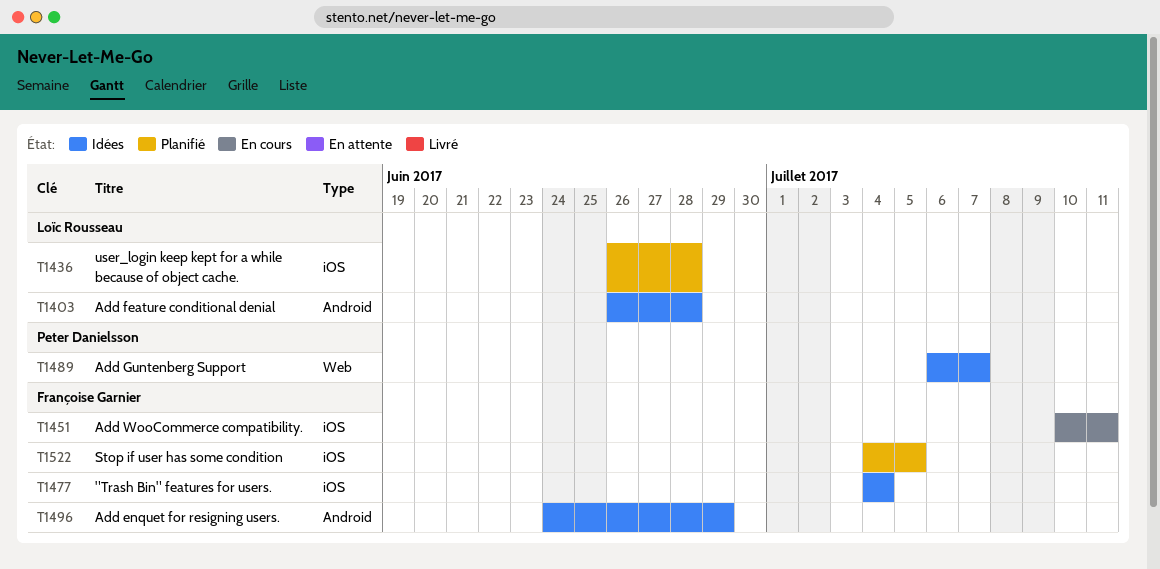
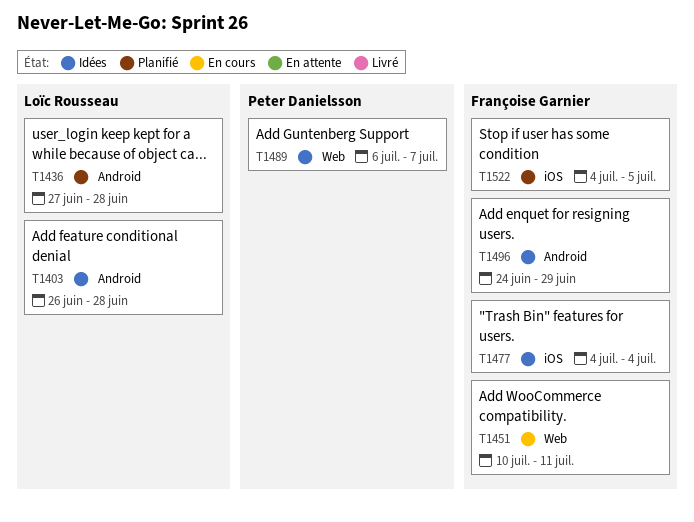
T1436, label: iOS -> Android
T1436, start: Jun 26 -> Jun 27
T1451, label: iOS -> Web

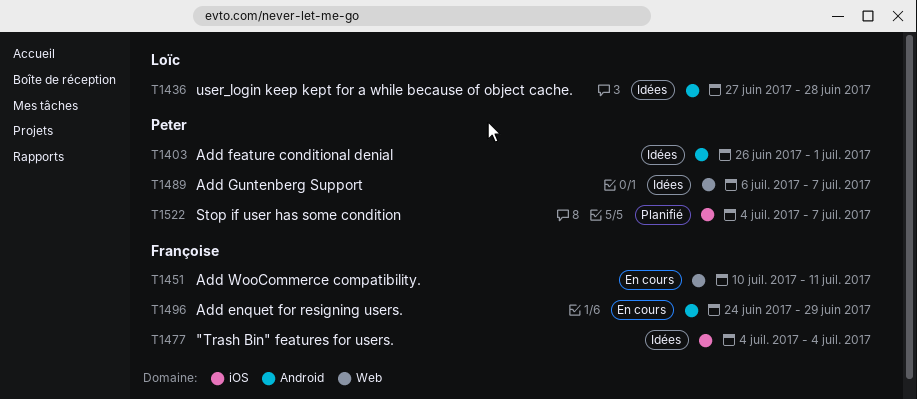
T1403, owner: Loïc Rousseau -> Peter Danielsson
T1403, due: Jun 28 -> Jul 1
T1436, status: Planifié -> Idées
T1496, status: Idées -> En cours
T1522, owner: Françoise Garnier -> Peter Danielsson
T1522, due: Jul 5 -> Jul 7

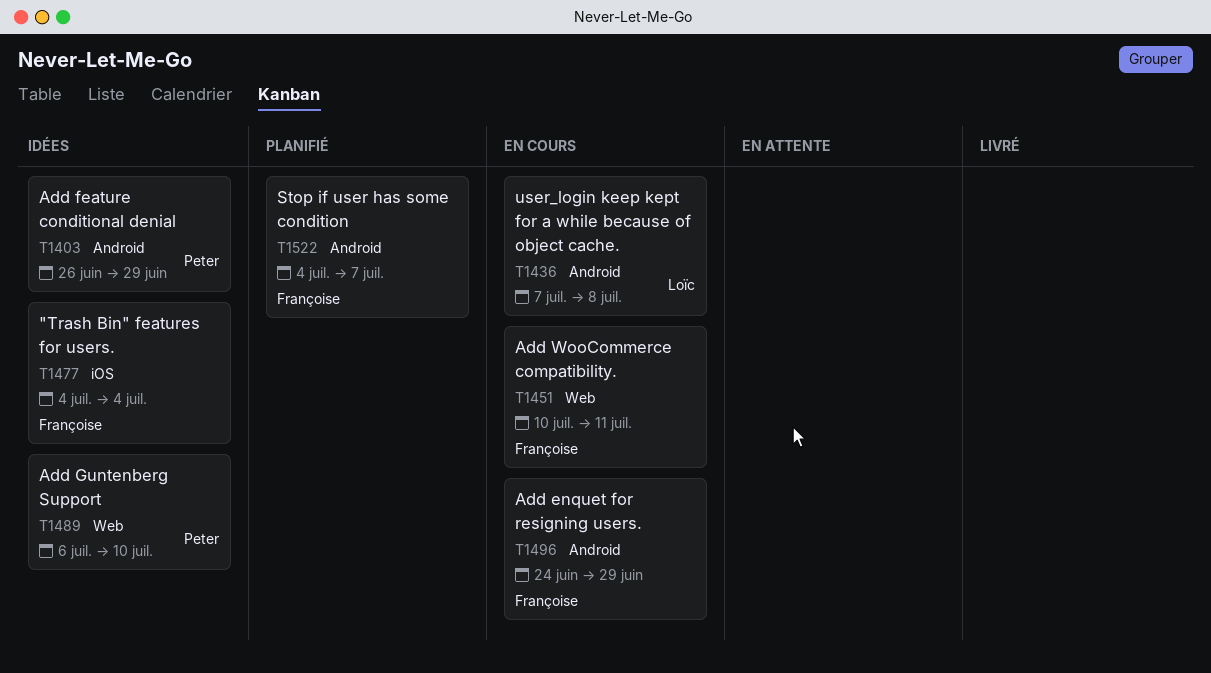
T1403, due: Jul 1 -> Jun 29
T1436, status: Idées -> En cours
T1436, start: Jun 27 -> Jul 7
T1436, due: Jun 28 -> Jul 8
T1489, due: Jul 7 -> Jul 10
T1522, owner: Peter -> Françoise
T1522, label: iOS -> Android

